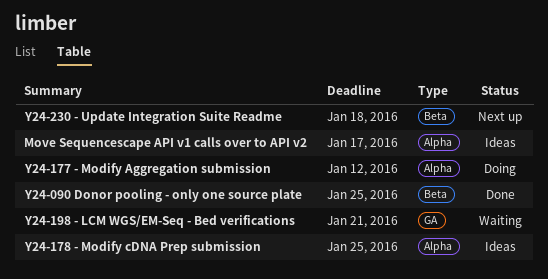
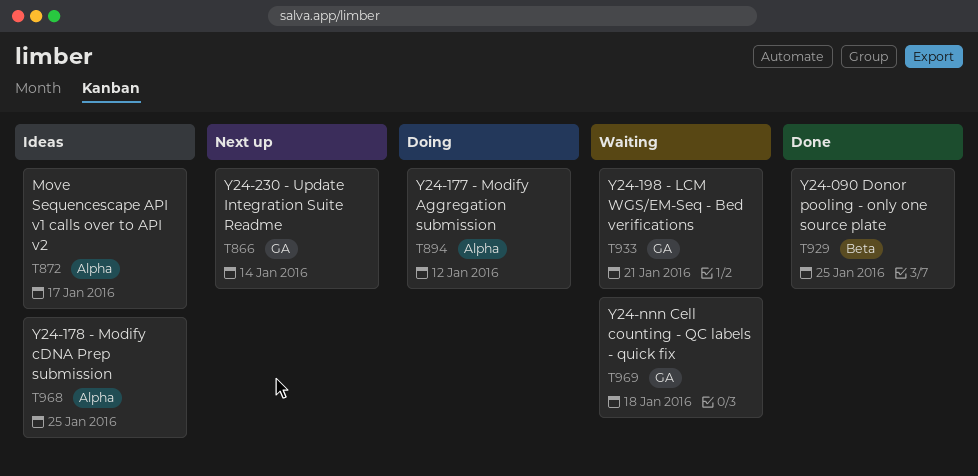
Y24-230 - Update Integration Suite Readme, label: Beta -> GA
Y24-230 - Update Integration Suite Readme, due: Jan 18 -> Jan 14
Y24-nnn Cell counting - QC labels - quick fix: none -> present

